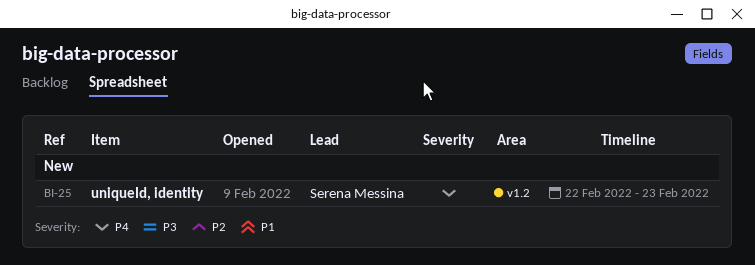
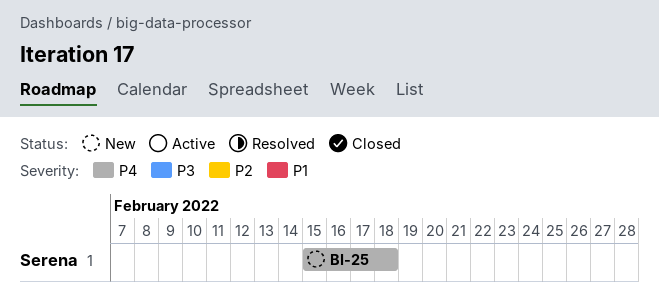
BI-25, start: Feb 22 -> Feb 15
BI-25, due: Feb 23 -> Feb 18

